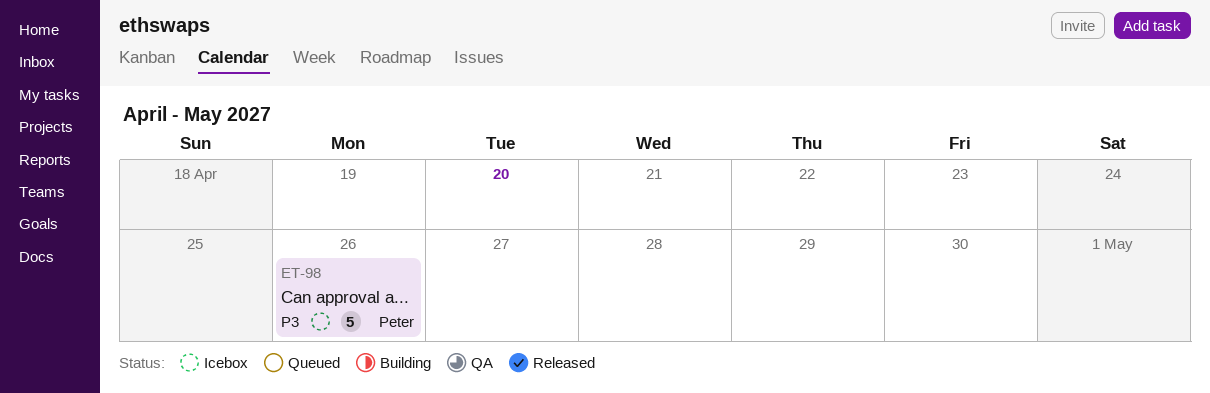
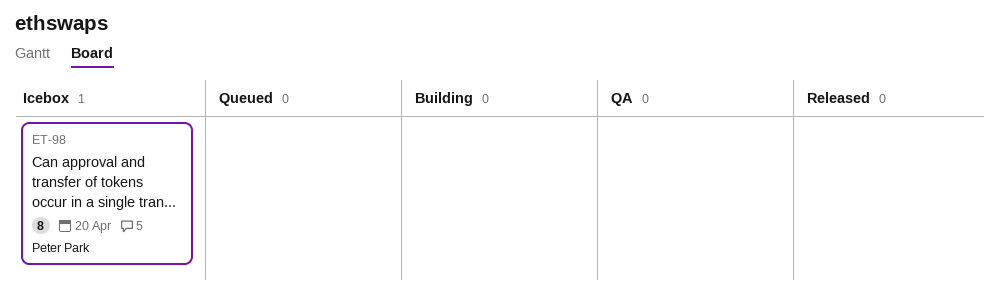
ET-98, estimate: 5 -> 8
ET-98, due: Apr 26 -> Apr 20

